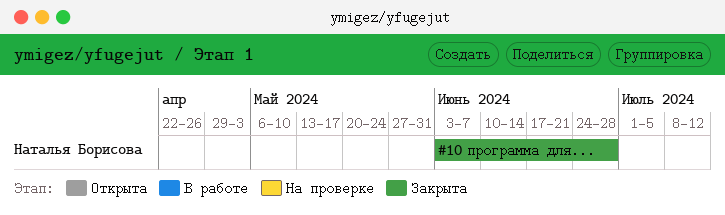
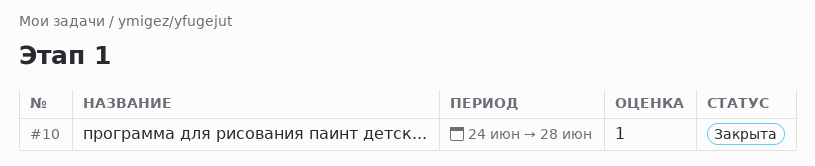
#10, start: Jun 3 -> Jun 24

